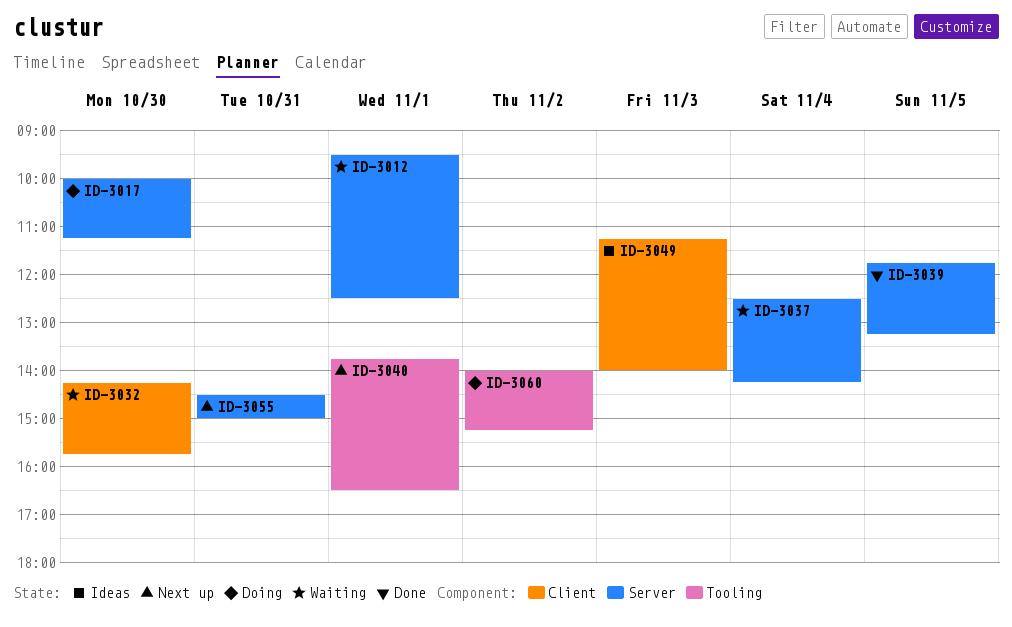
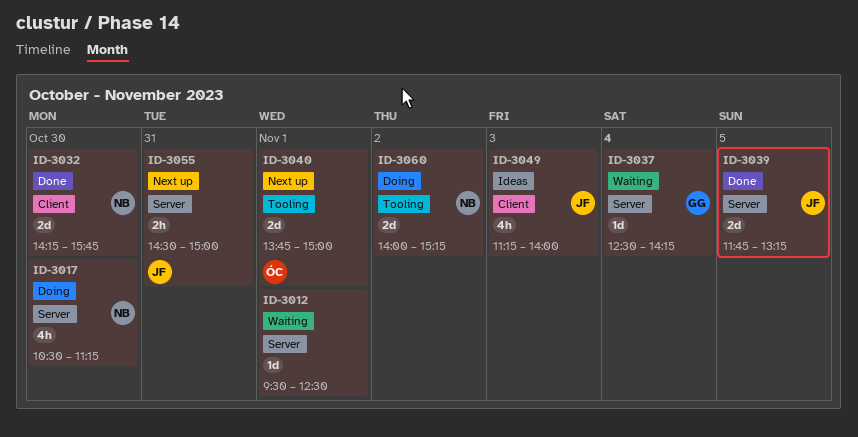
ID-3017, begins: 10:00 -> 10:30
ID-3032, status: Waiting -> Done
ID-3040, ends: 16:30 -> 15:00

